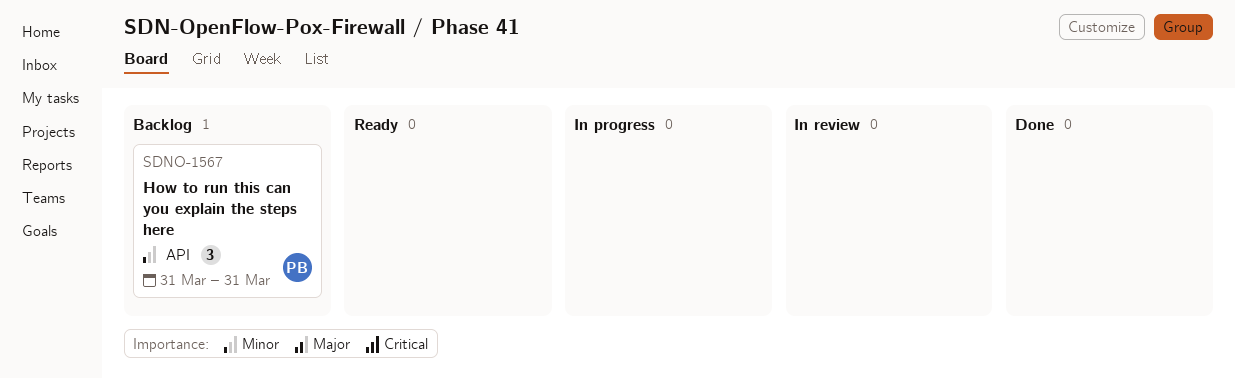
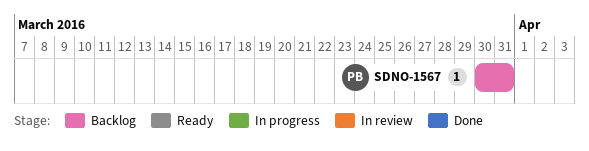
SDNO-1567, estimate: 3 -> 1
SDNO-1567, start: Mar 31 -> Mar 30

